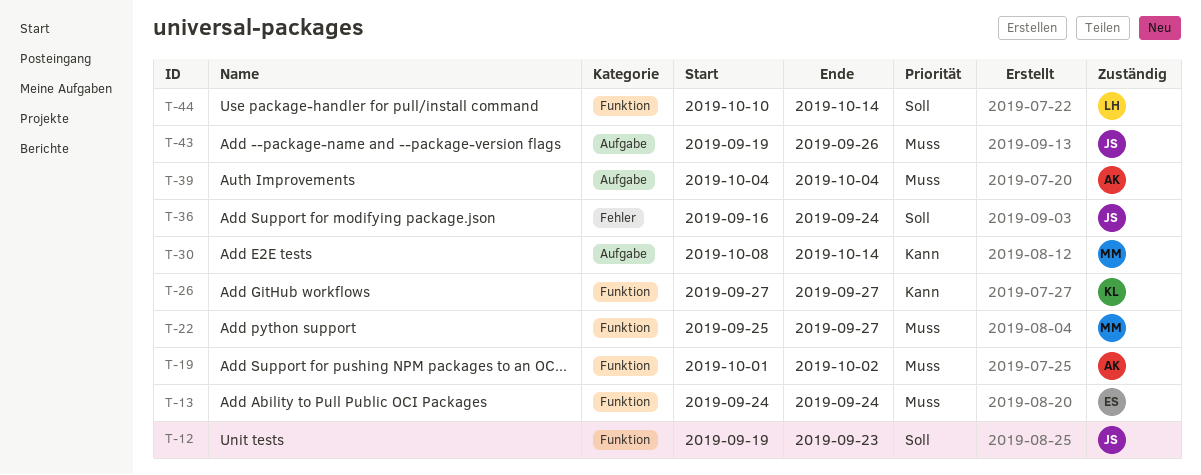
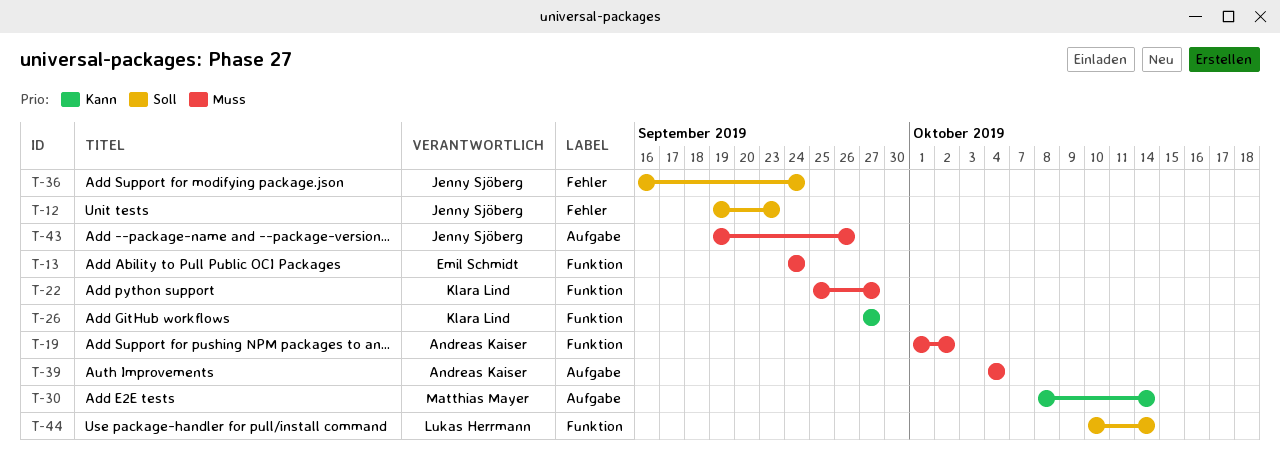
T-12, label: Funktion -> Fehler
T-22, owner: Matthias Mayer -> Klara Lind

